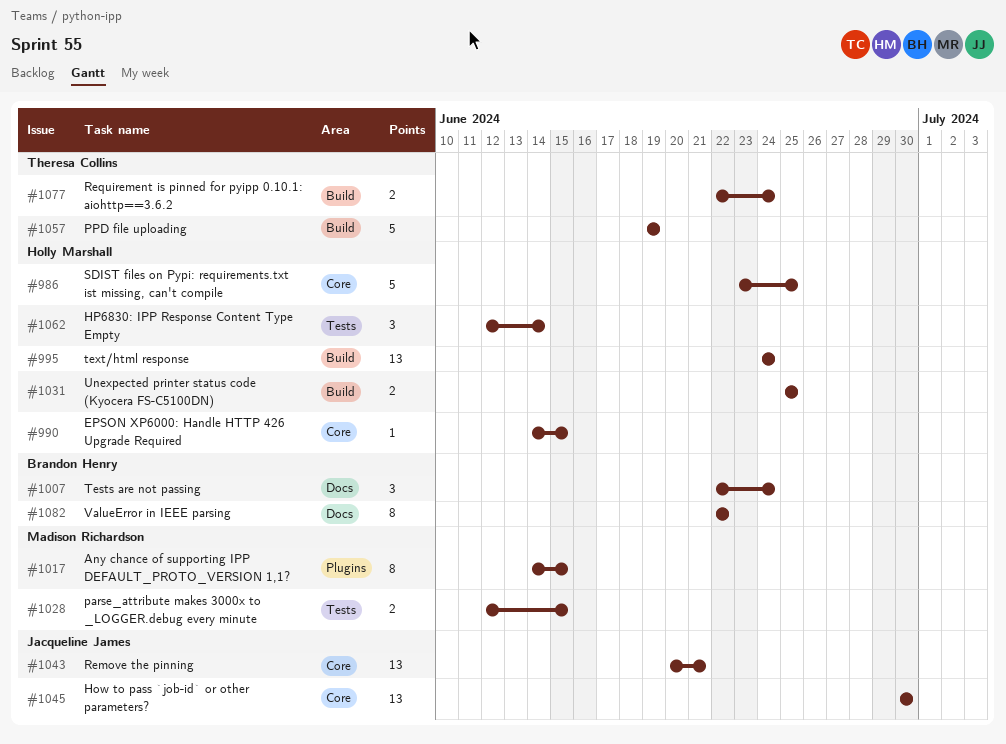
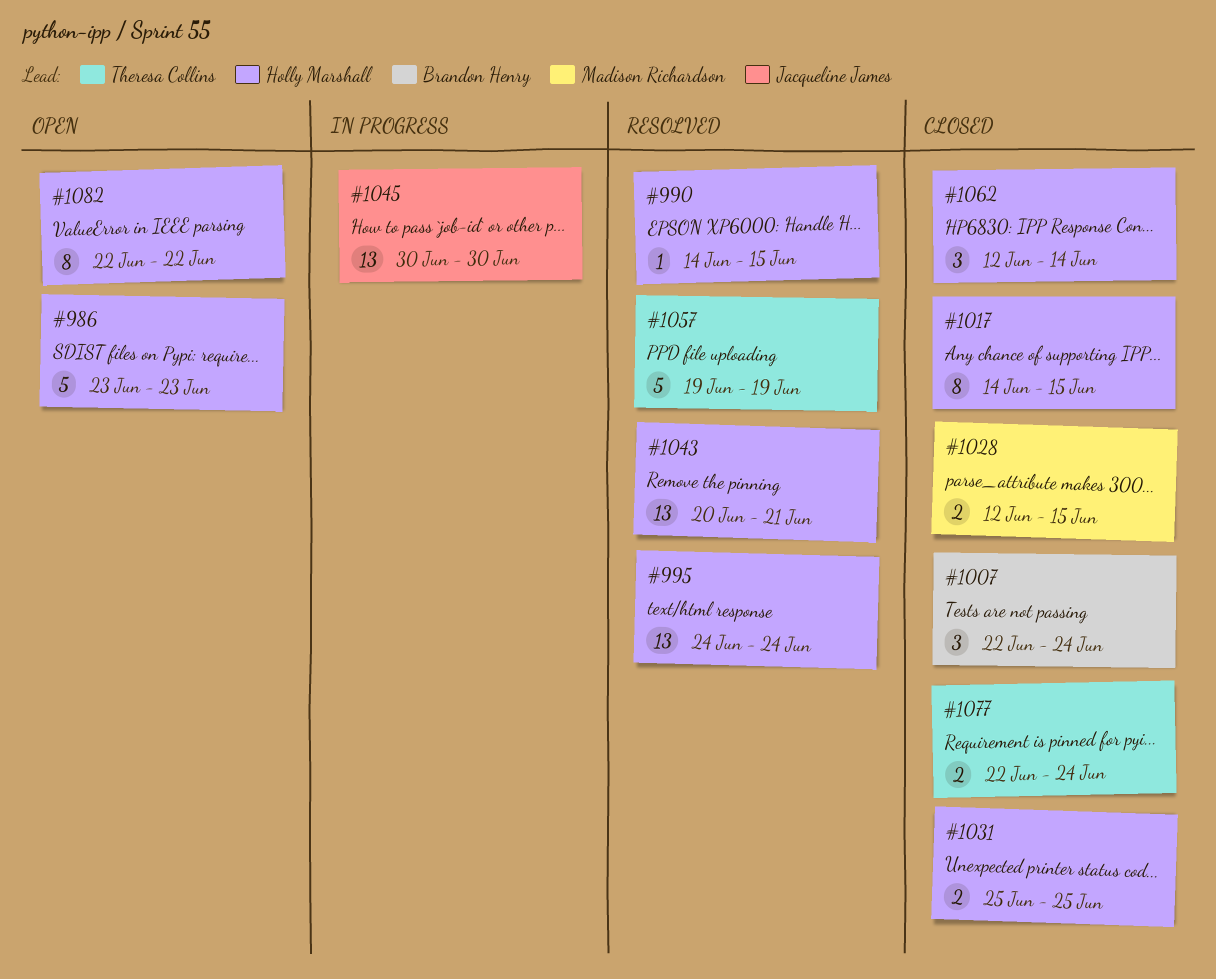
#986, due: Jun 25 -> Jun 23
#1017, owner: Madison Richardson -> Holly Marshall
#1043, owner: Jacqueline James -> Holly Marshall
#1082, owner: Brandon Henry -> Holly Marshall

